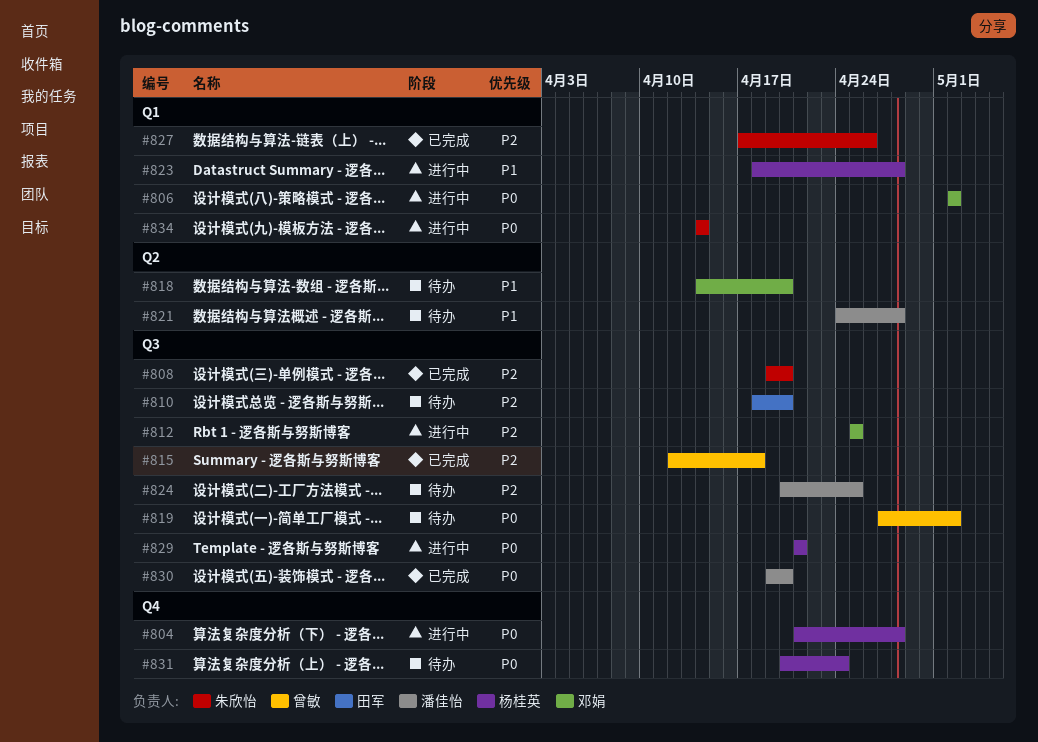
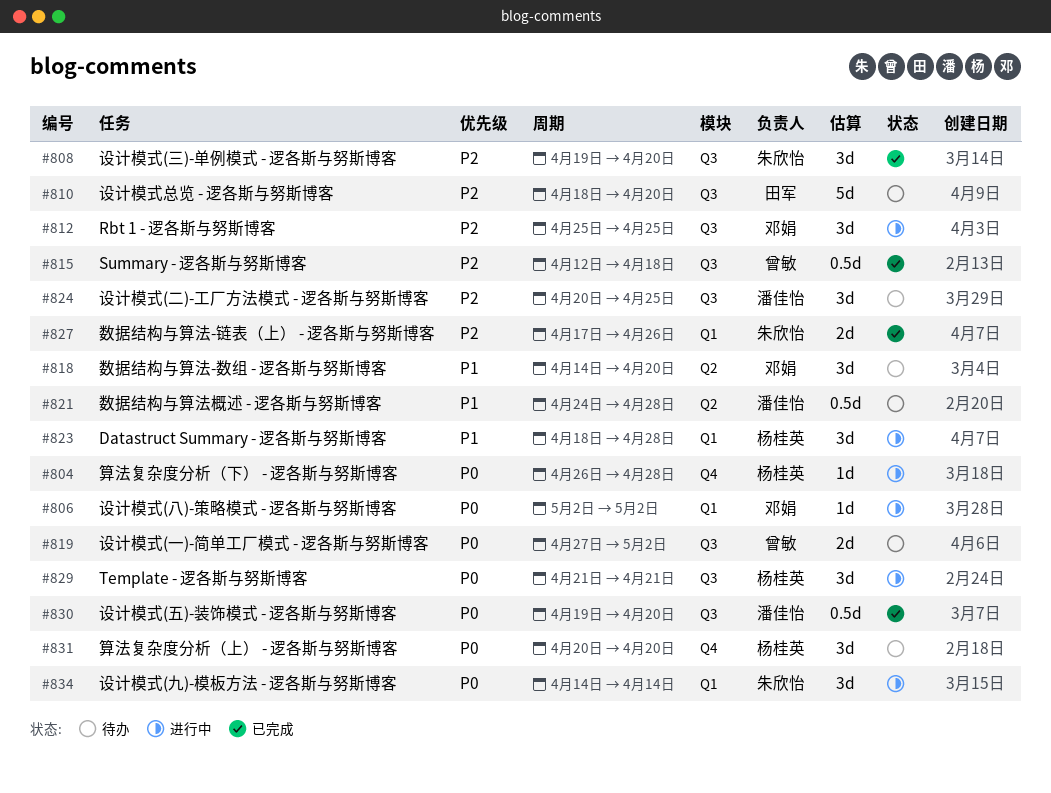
#804, start: Apr 21 -> Apr 26
#831, due: Apr 24 -> Apr 20

